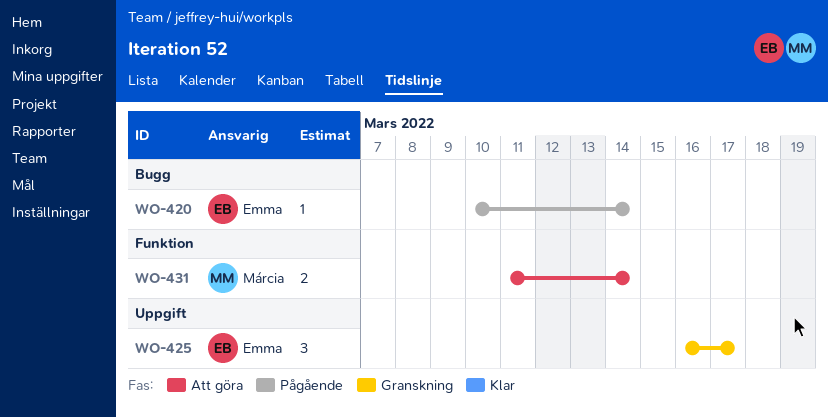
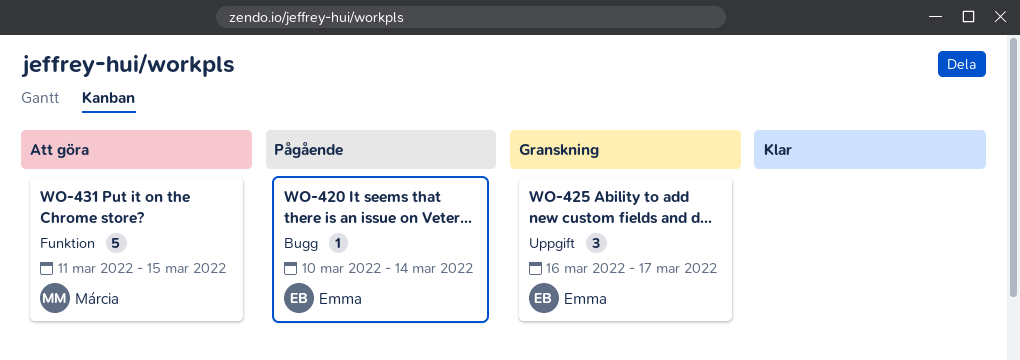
WO-431, estimate: 2 -> 5
WO-431, due: Mar 14 -> Mar 15

